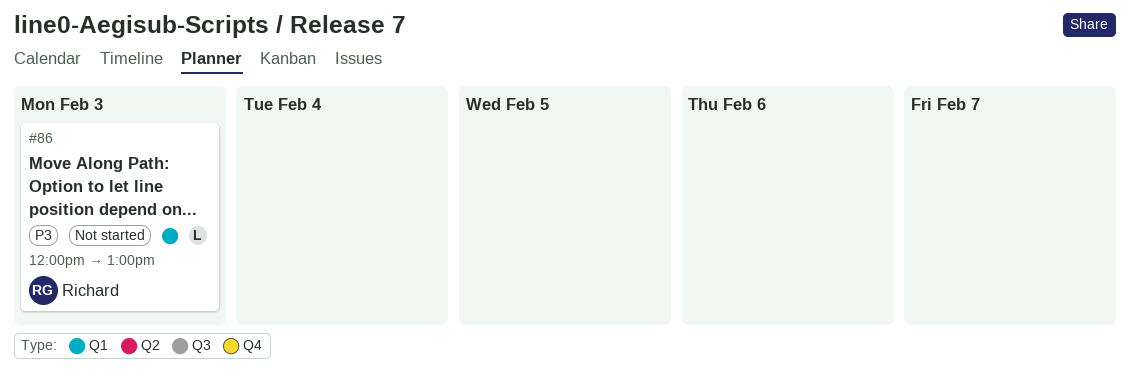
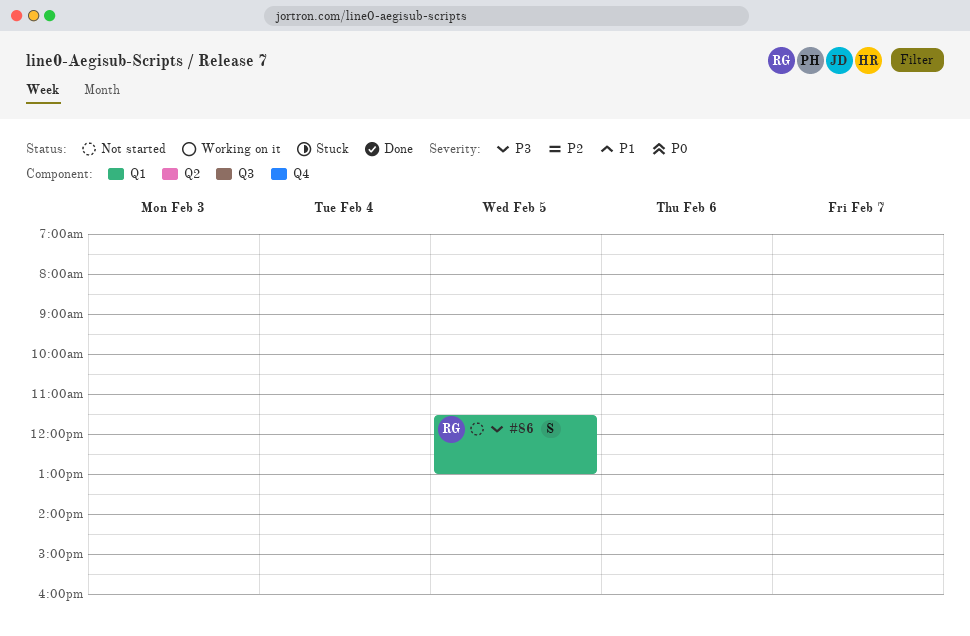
#86, estimate: L -> S
#86, day: Feb 3 -> Feb 5
#86, begins: 12:00 -> 11:30

